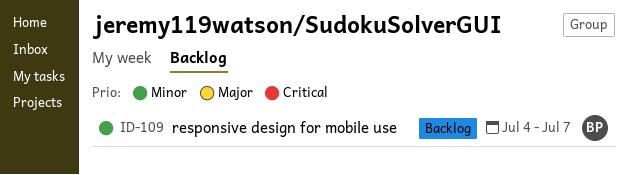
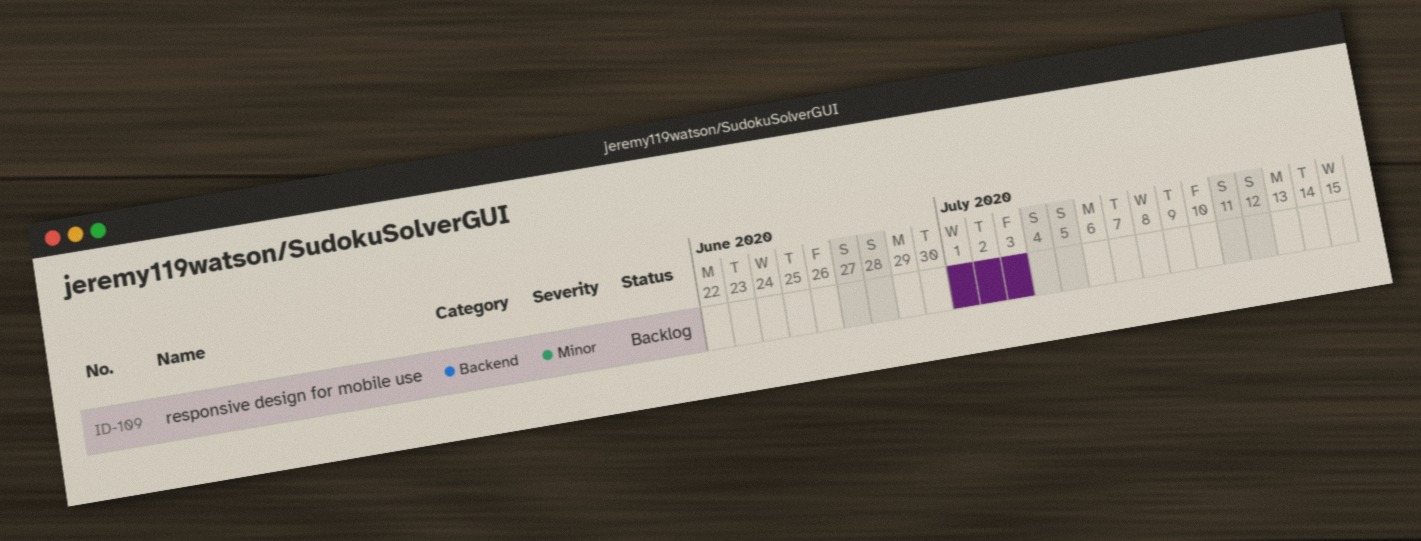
ID-109, start: Jul 4 -> Jul 1
ID-109, due: Jul 7 -> Jul 3

